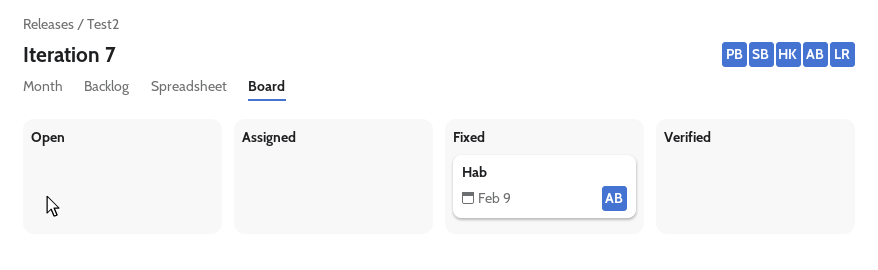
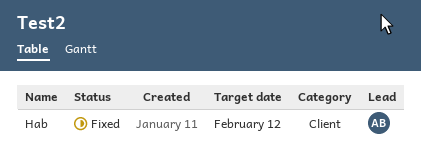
Hab, due: Feb 9 -> Feb 12

